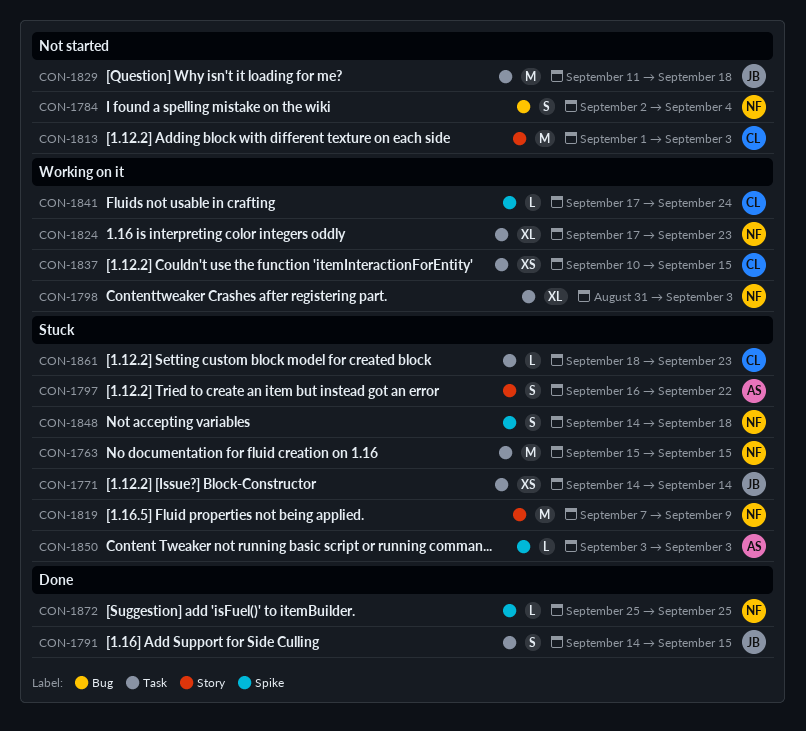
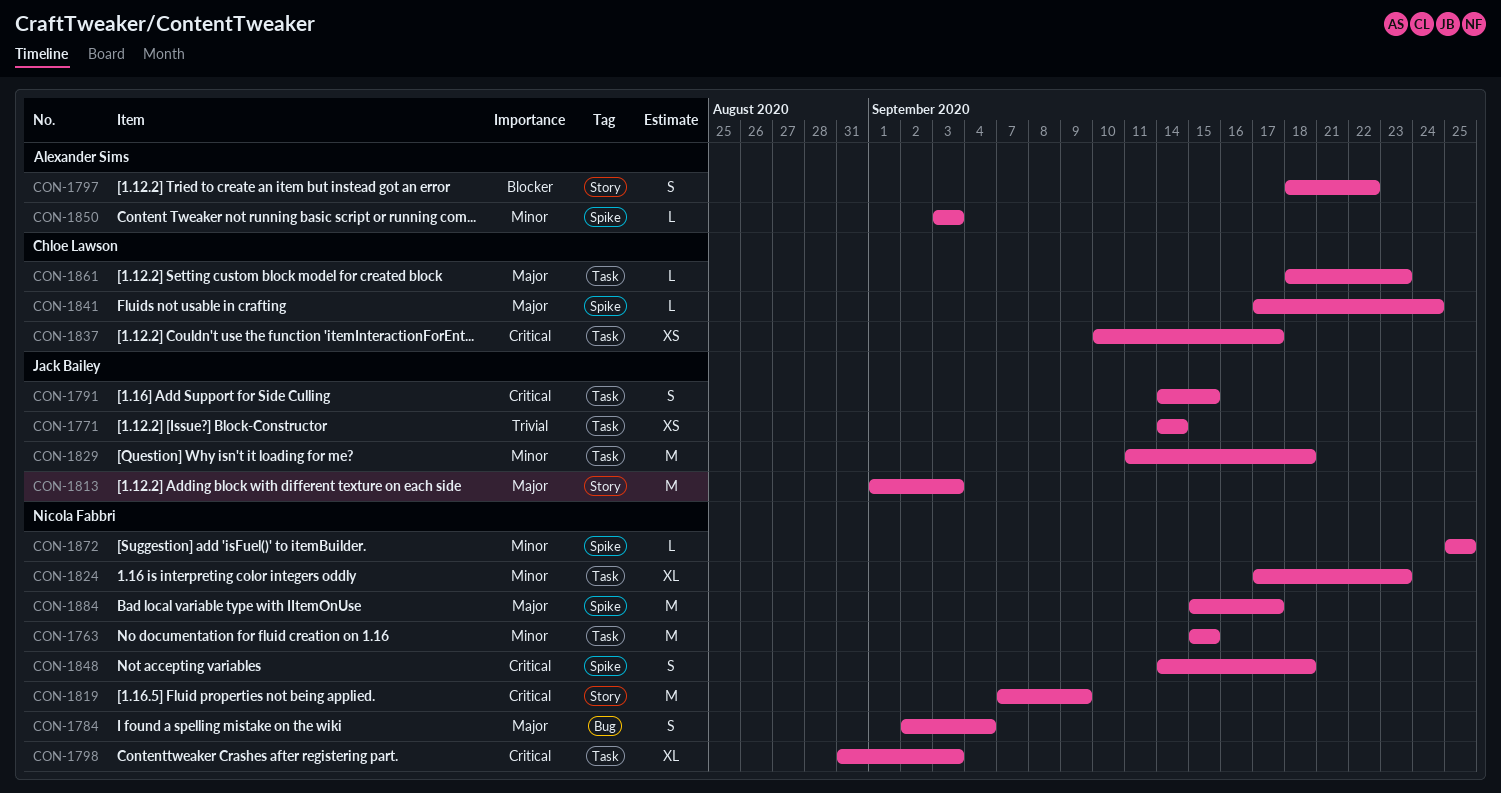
CON-1797, start: Sep 16 -> Sep 18
CON-1813, owner: Chloe Lawson -> Jack Bailey
CON-1837, due: Sep 15 -> Sep 17
CON-1884: none -> present

